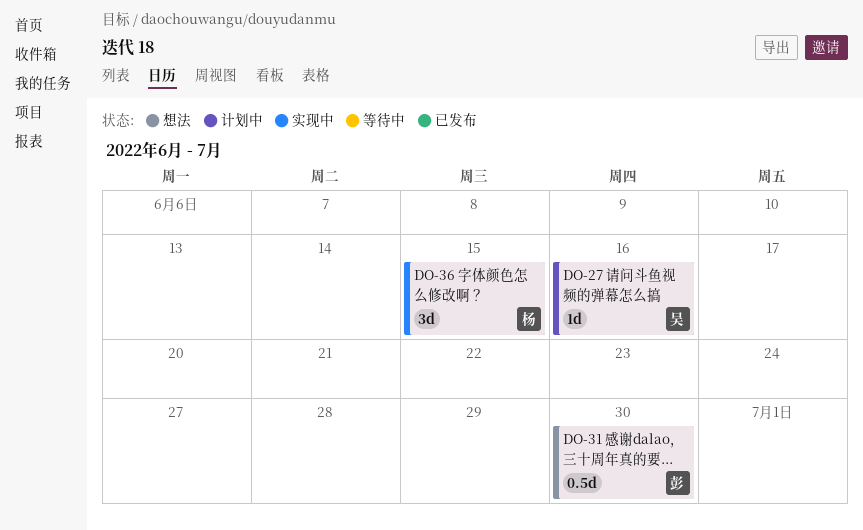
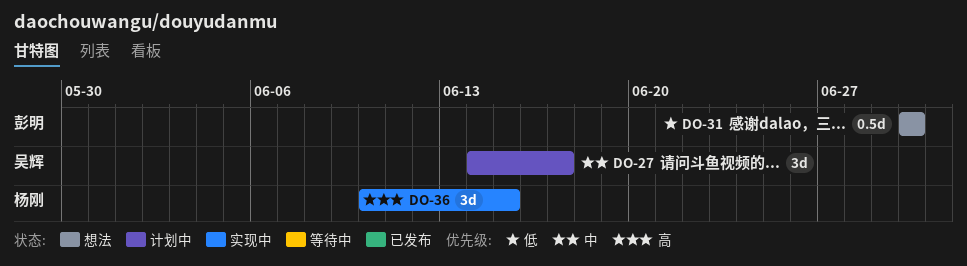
DO-27, estimate: 1d -> 3d
DO-27, due: Jun 16 -> Jun 17

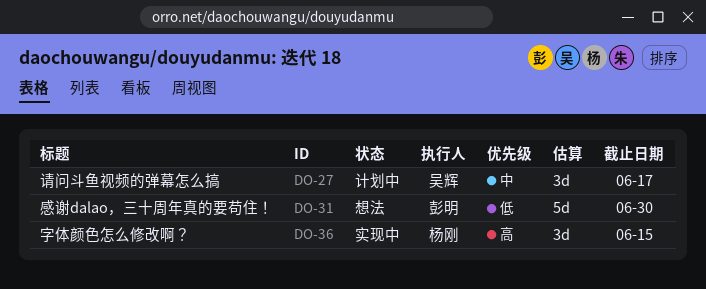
DO-31, estimate: 0.5d -> 5d

